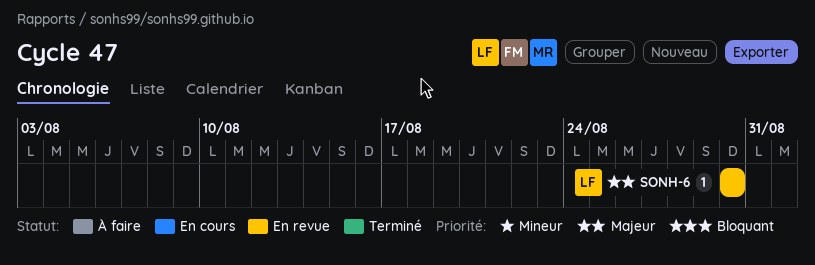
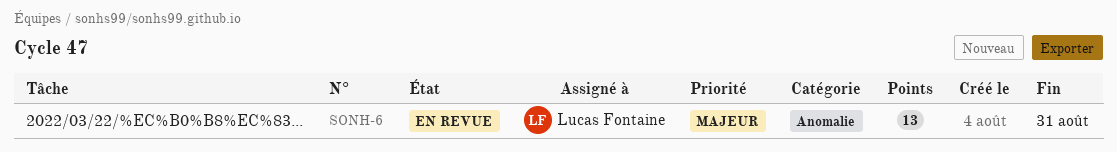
SONH-6, estimate: 1 -> 13
SONH-6, due: Aug 30 -> Aug 31

